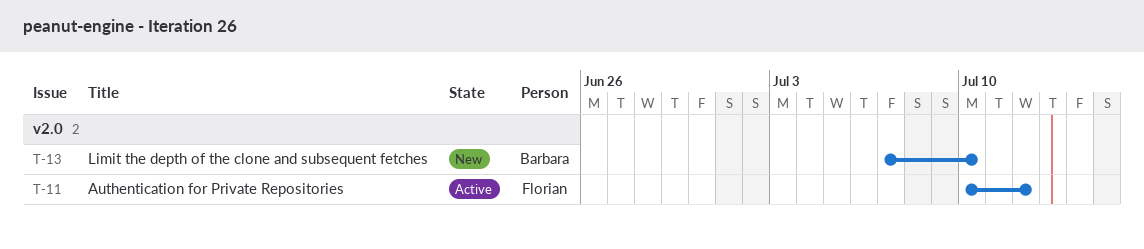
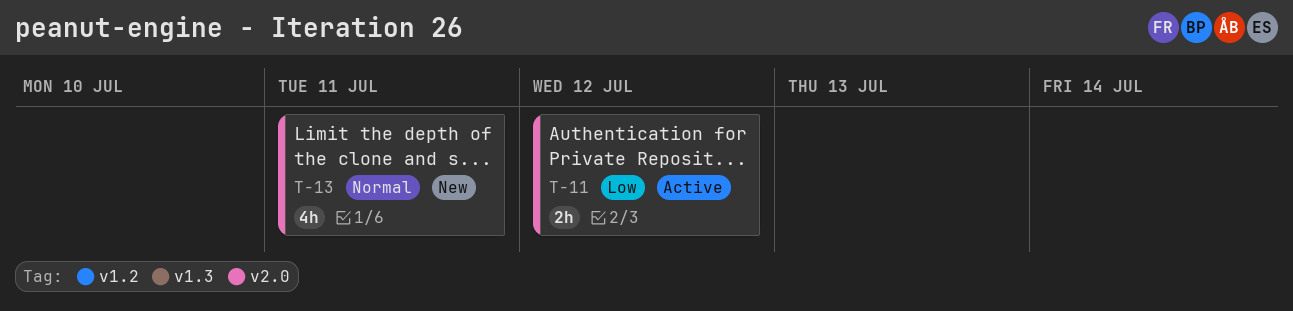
T-13, due: Jul 10 -> Jul 11

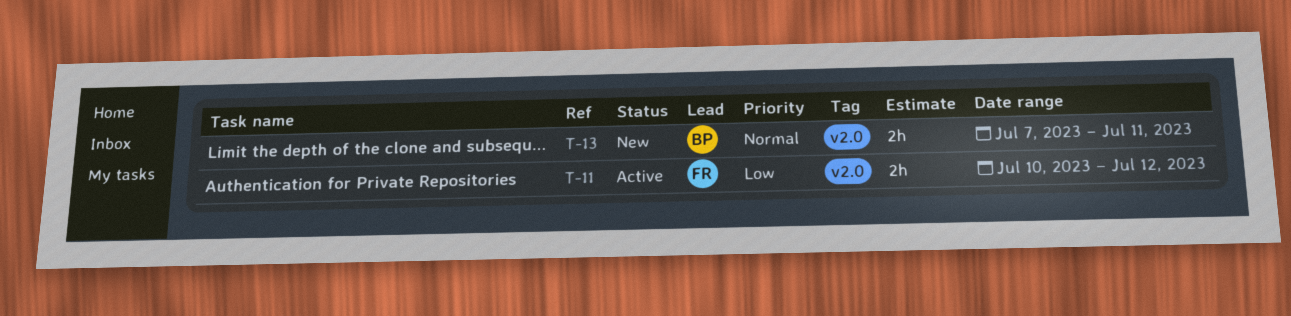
T-13, estimate: 4h -> 2h

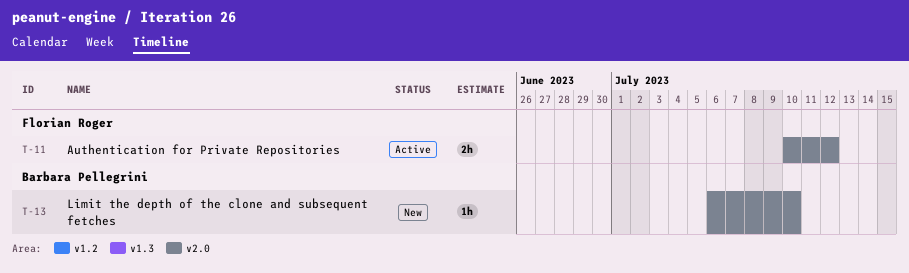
T-13, estimate: 2h -> 1h
T-13, start: Jul 7 -> Jul 6
T-13, due: Jul 11 -> Jul 10

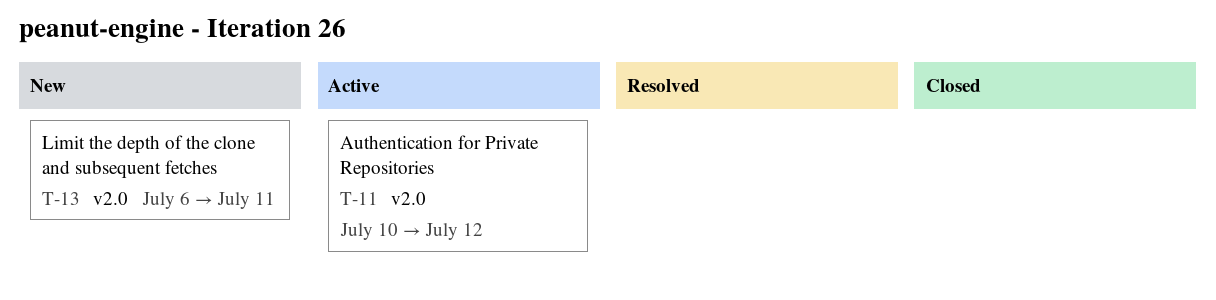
T-13, due: Jul 10 -> Jul 11

